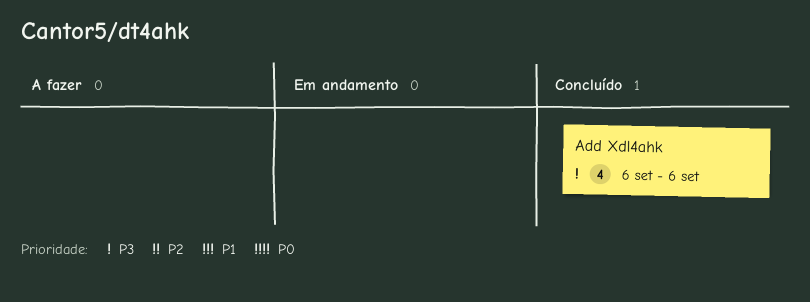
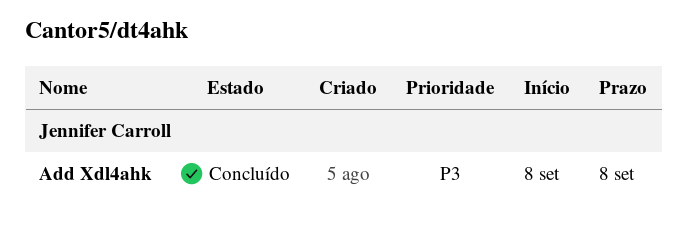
Add Xdl4ahk, start: Sep 6 -> Sep 8
Add Xdl4ahk, due: Sep 6 -> Sep 8

